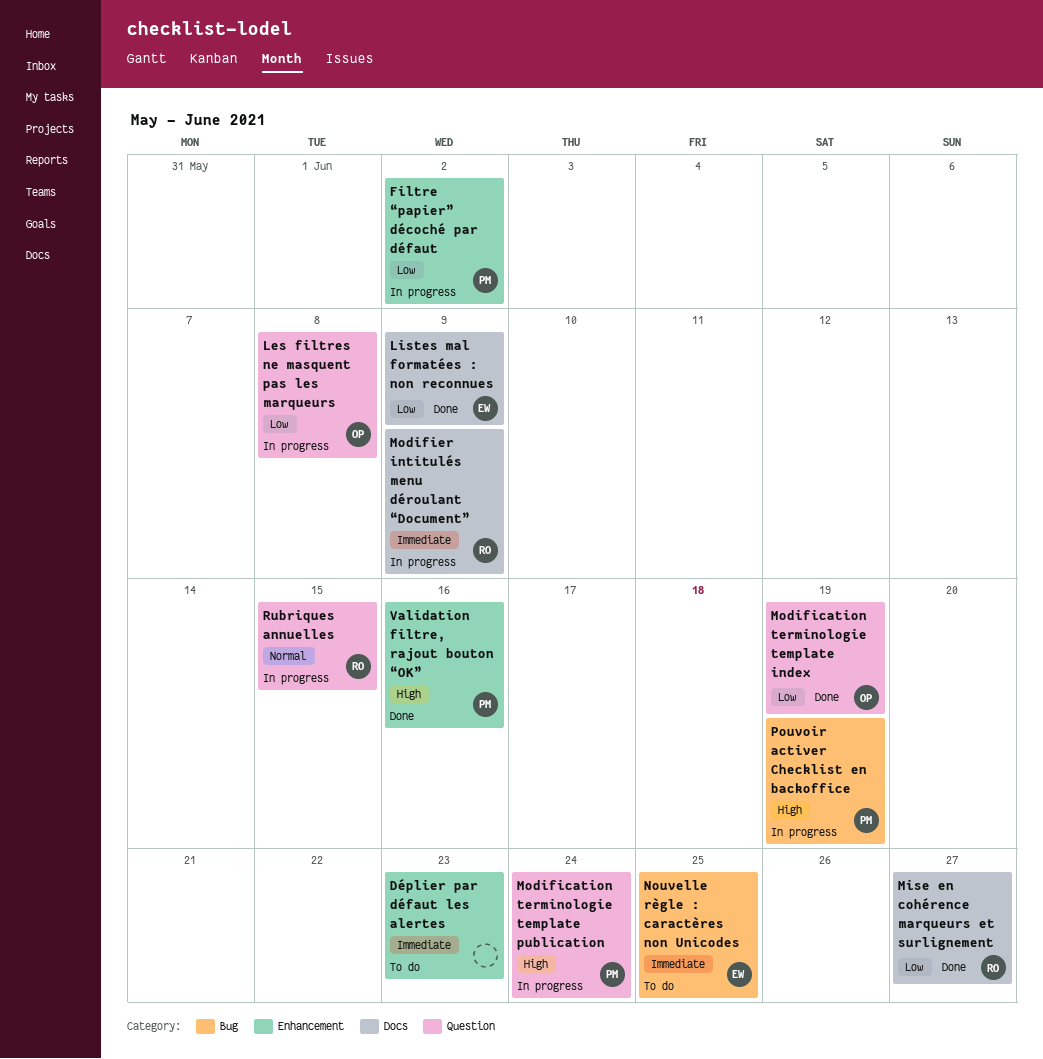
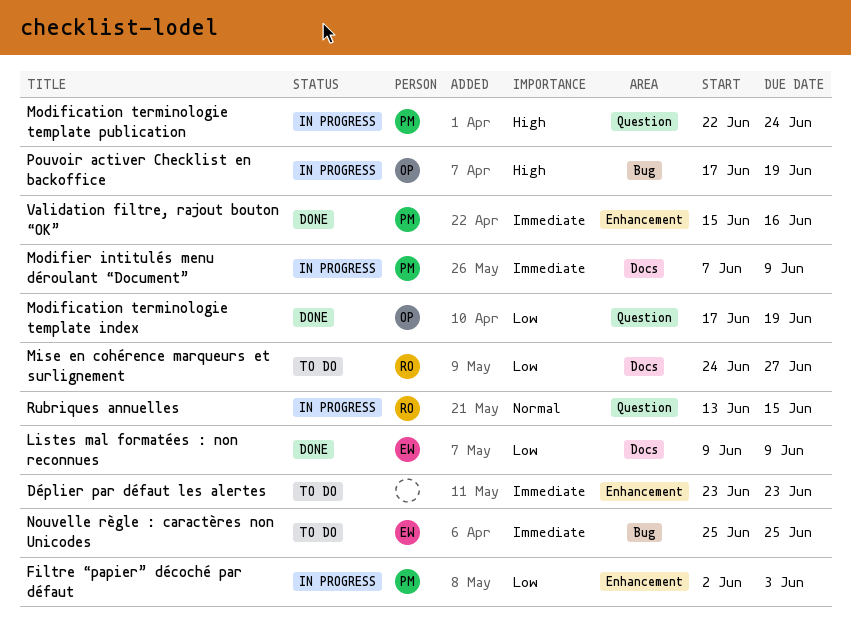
Filtre “papier” décoché par défaut, due: Jun 2 -> Jun 3
Les filtres ne masquent pas les marqueurs: present -> none
Mise en cohérence marqueurs et surlignement, status: Done -> To do
Modifier intitulés menu déroulant “Document”, owner: RO -> PM
Pouvoir activer Checklist en backoffice, owner: PM -> OP
Validation filtre, rajout bouton “OK”, priority: High -> Immediate

